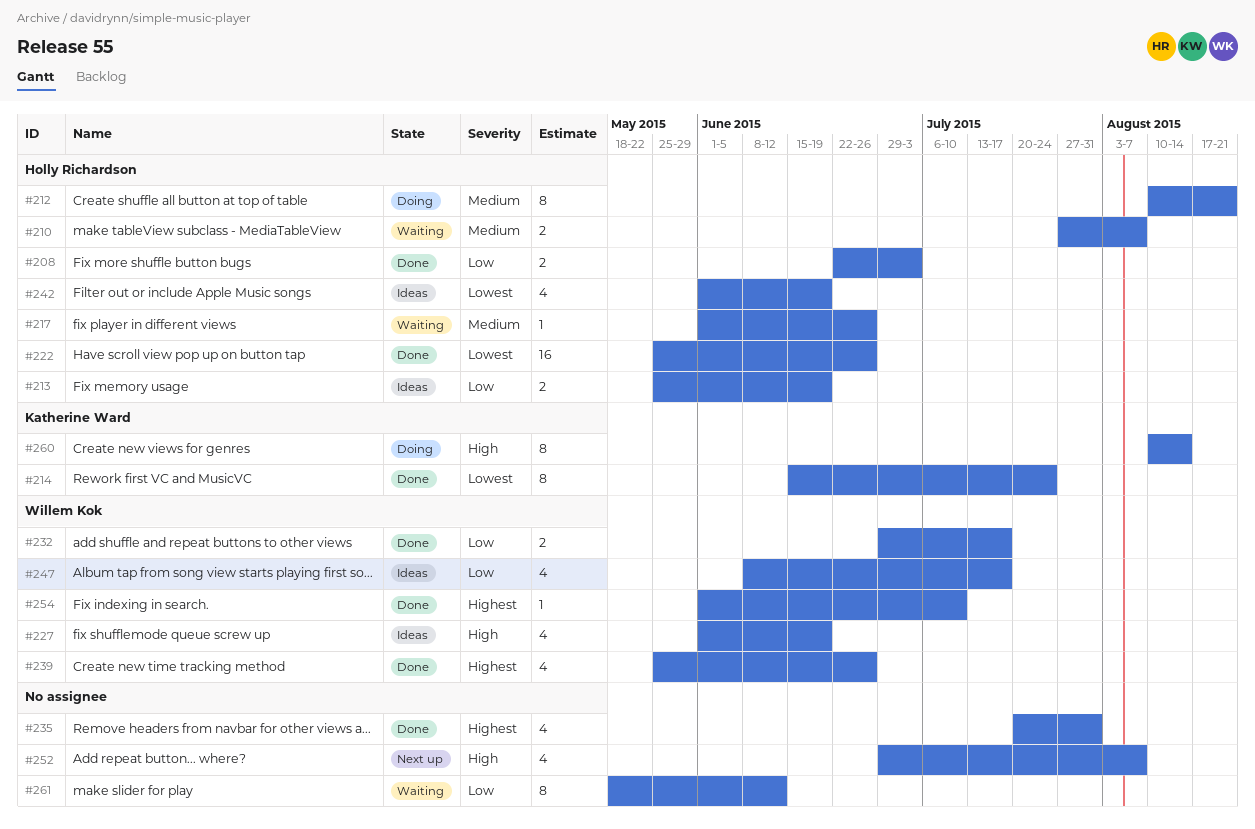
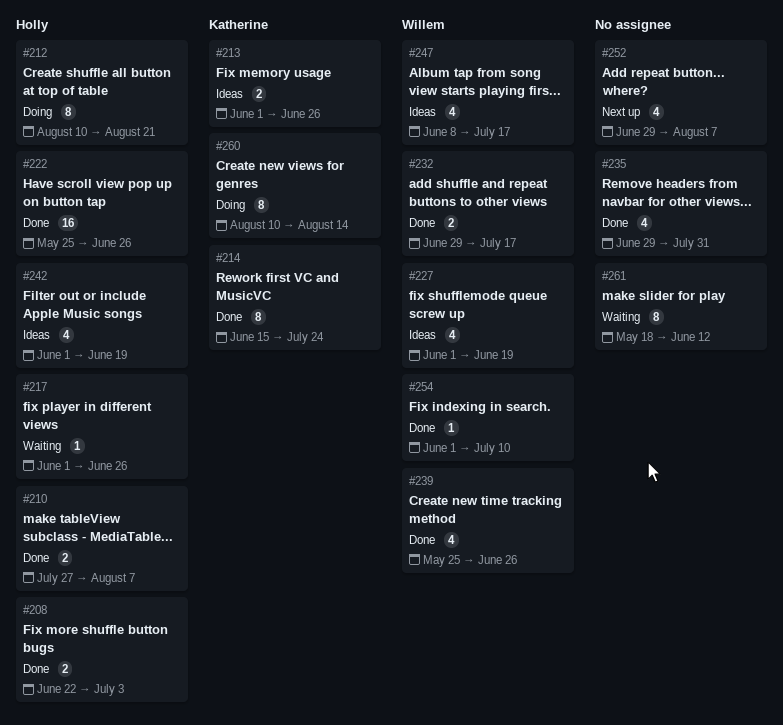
#210, status: Waiting -> Done
#213, owner: Holly Richardson -> Katherine Ward
#213, start: May 25 -> Jun 1
#213, due: Jun 19 -> Jun 26
#235, start: Jul 20 -> Jun 29

